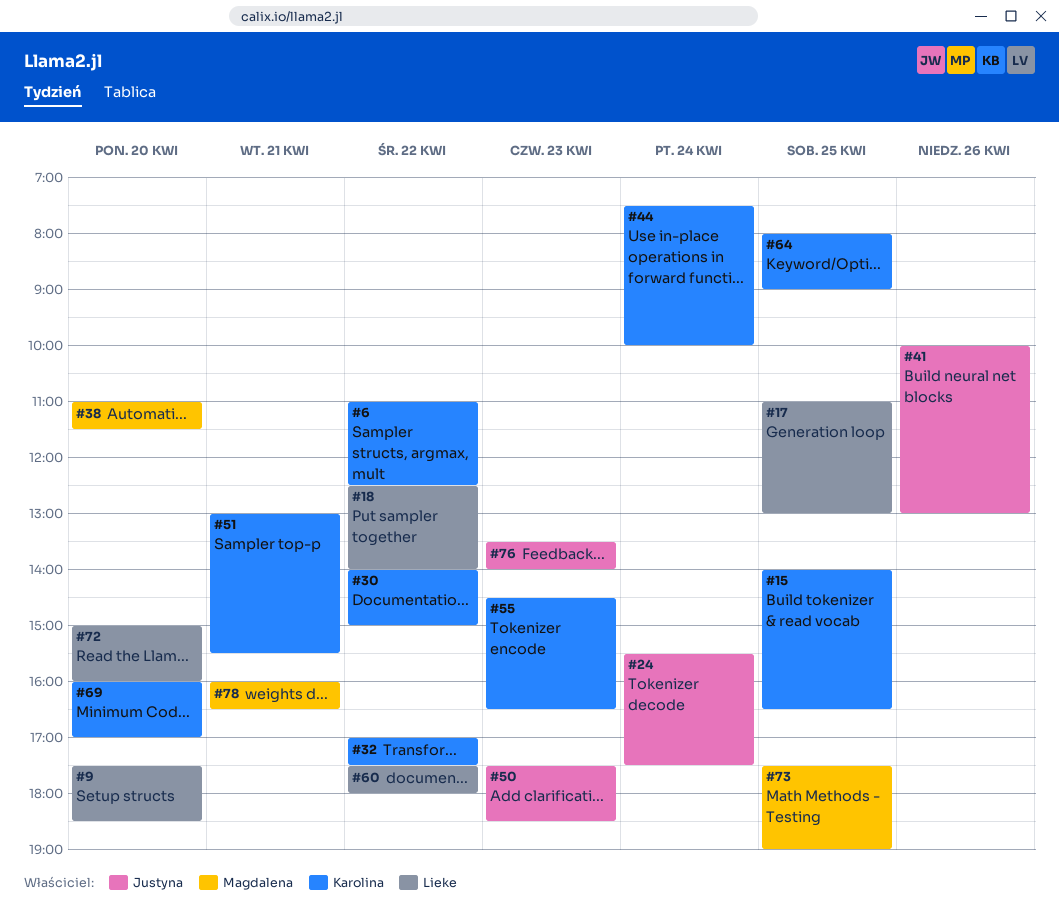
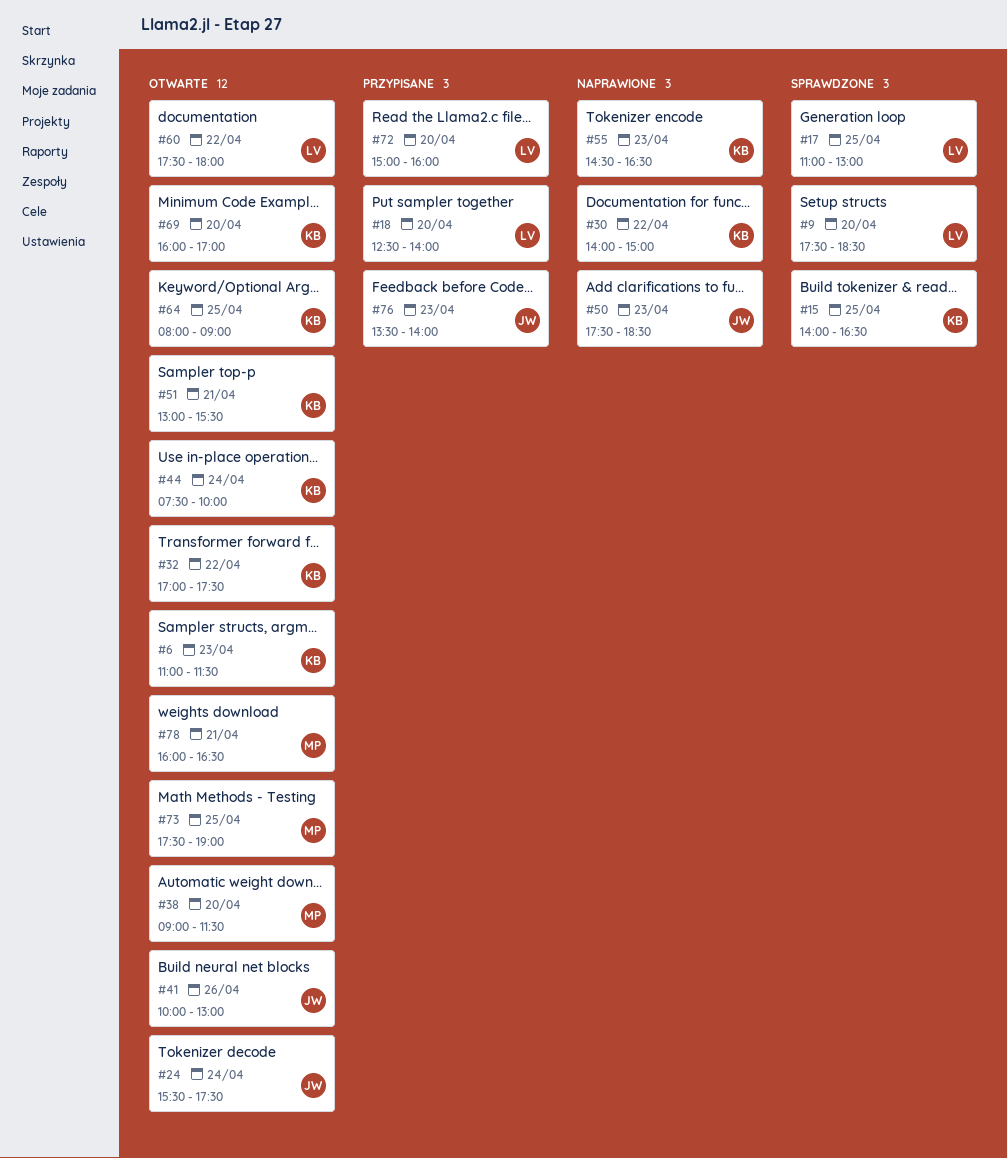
#6, day: Apr 22 -> Apr 23
#6, ends: 12:30 -> 11:30
#18, day: Apr 22 -> Apr 20
#38, begins: 11:00 -> 09:00

